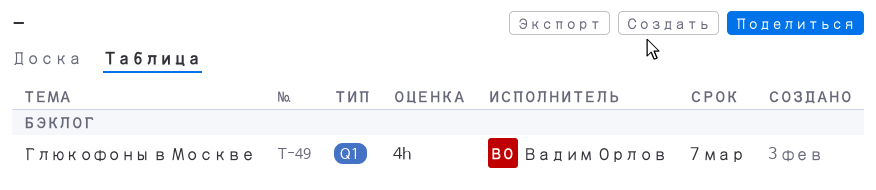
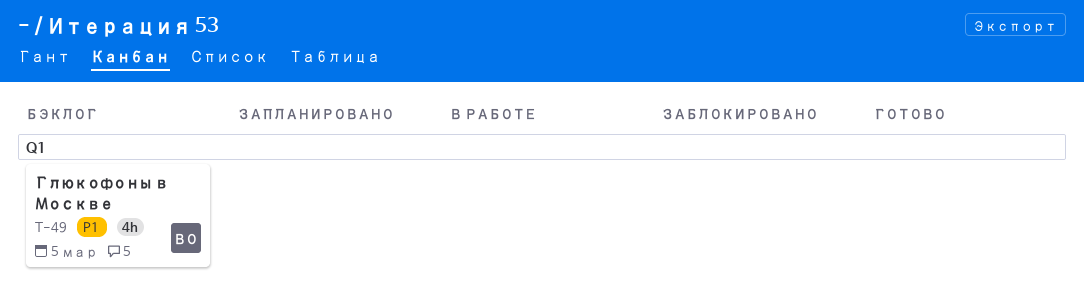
T-49, due: Mar 7 -> Mar 5

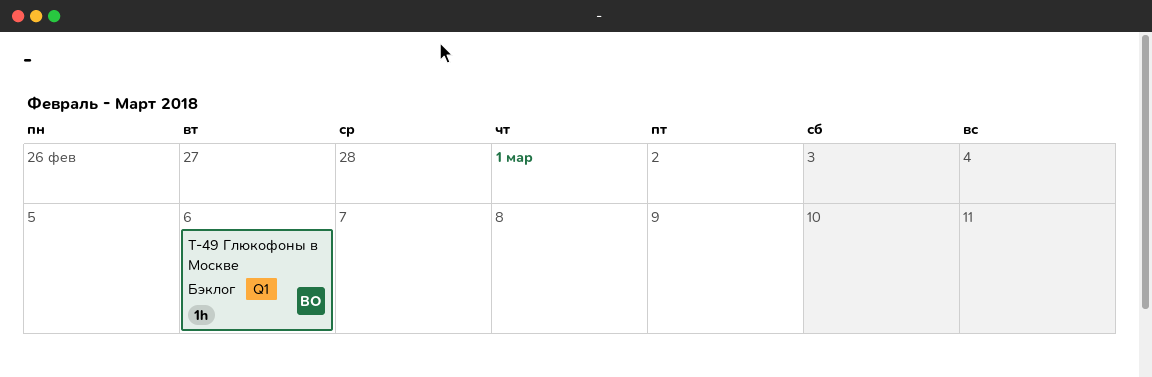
T-49, estimate: 4h -> 1h
T-49, due: Mar 5 -> Mar 6

